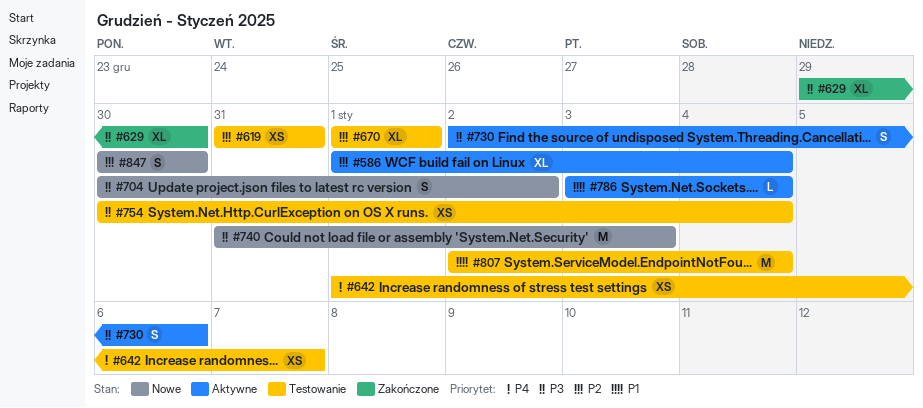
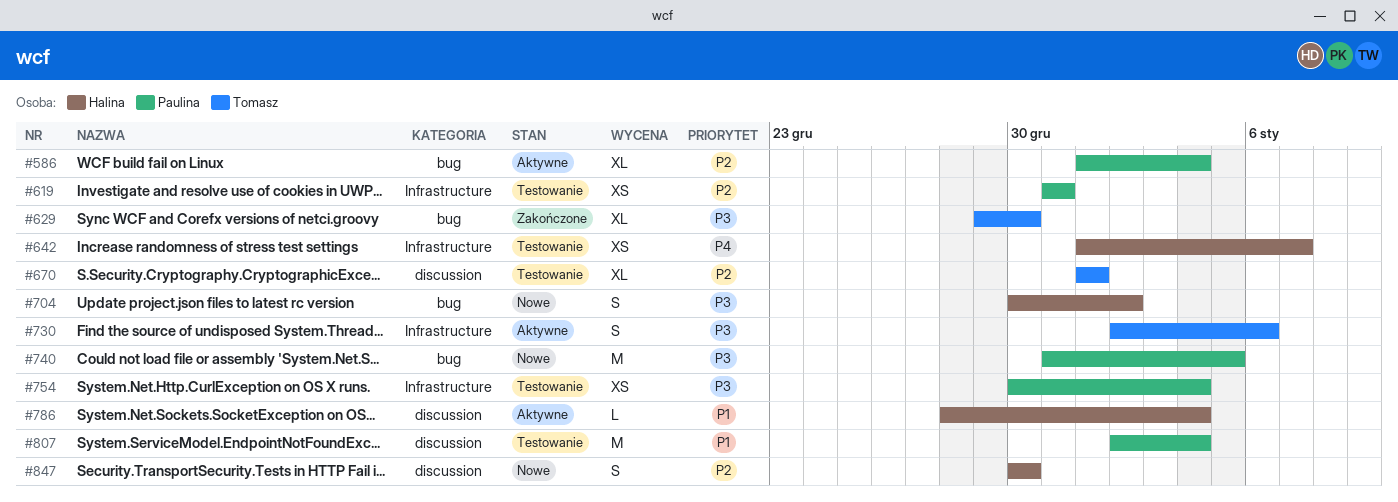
#740, due: Jan 3 -> Jan 5
#786, start: Jan 3 -> Dec 28

